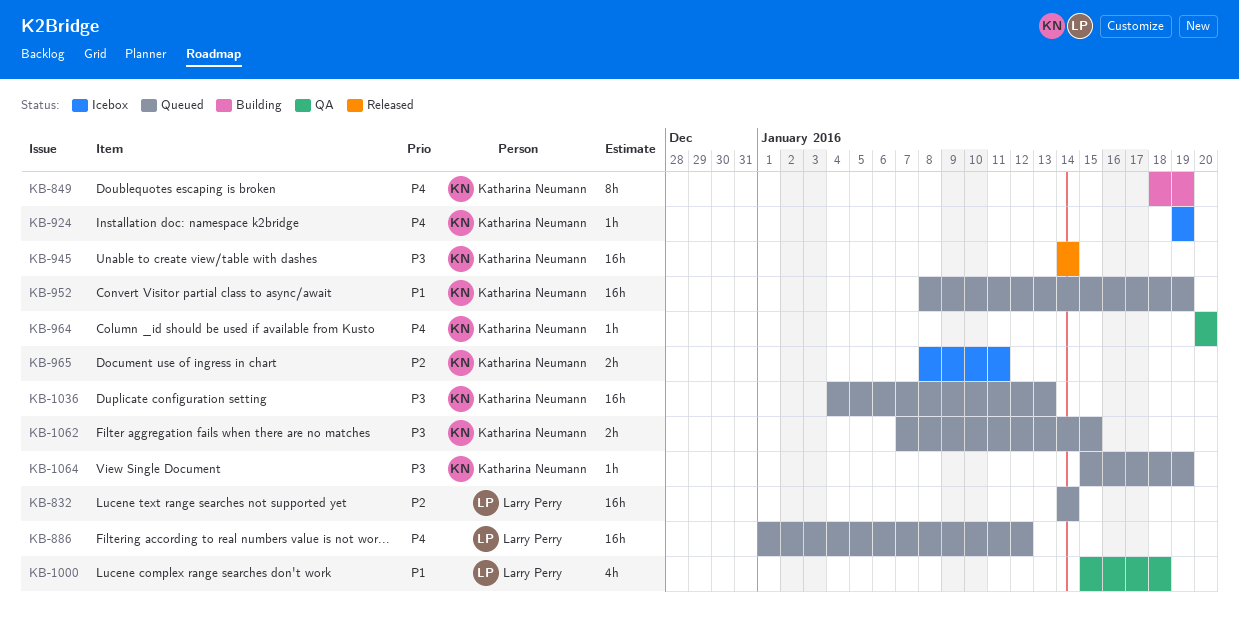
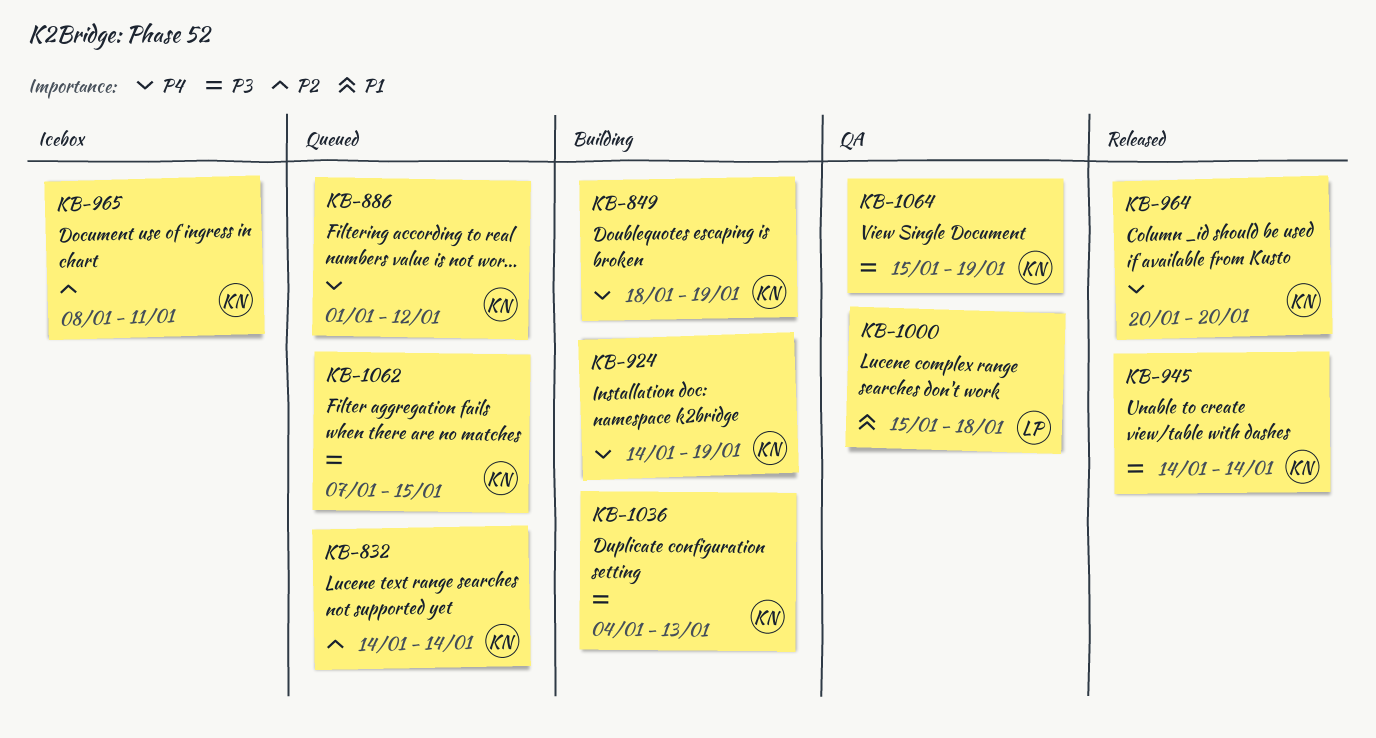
KB-832, owner: Larry Perry -> Katharina Neumann
KB-886, owner: Larry Perry -> Katharina Neumann
KB-924, status: Icebox -> Building
KB-924, start: Jan 19 -> Jan 14
KB-952: present -> none
KB-964, status: QA -> Released
KB-1036, status: Queued -> Building
KB-1064, status: Queued -> QA

